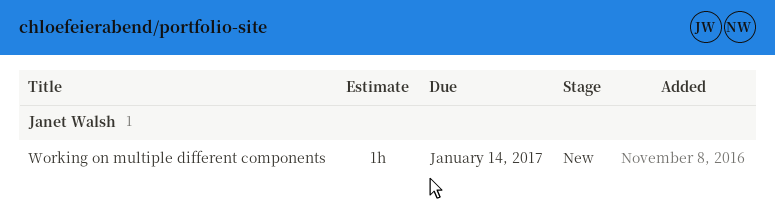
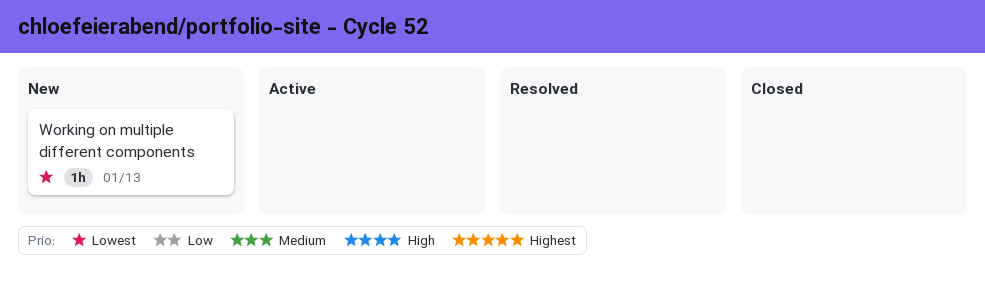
Working on multiple different components, due: Jan 14 -> Jan 13

